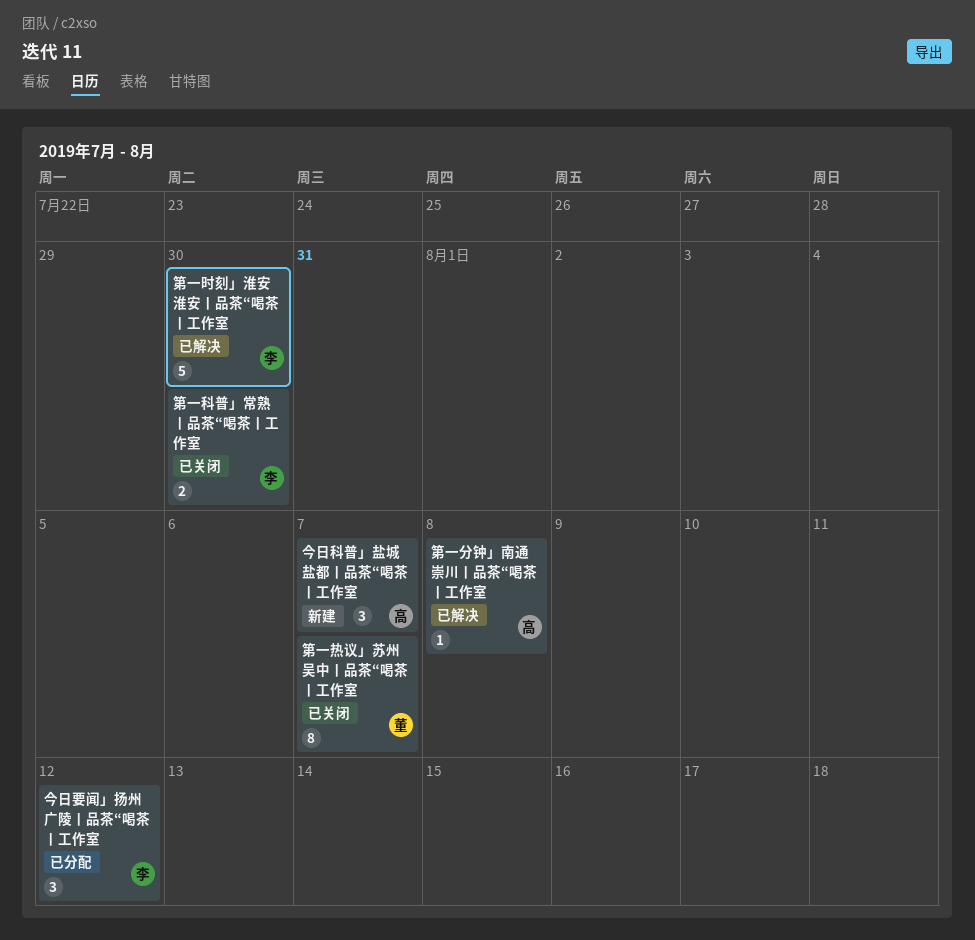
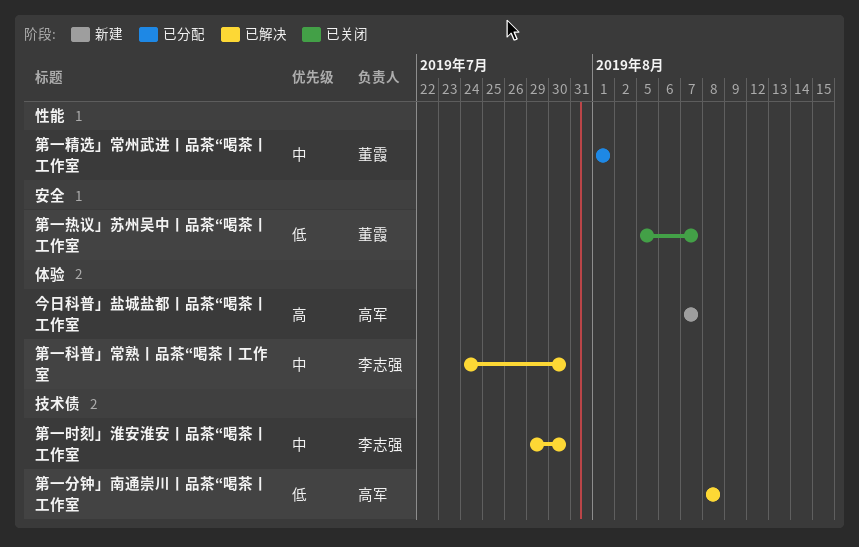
今日要闻」扬州广陵丨品茶“喝茶丨工作室: present -> none
第一科普」常熟丨品茶“喝茶丨工作室, status: 已关闭 -> 已解决
第一精选」常州武进丨品茶“喝茶丨工作室: none -> present

